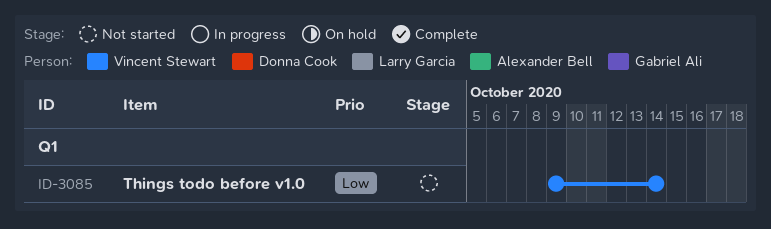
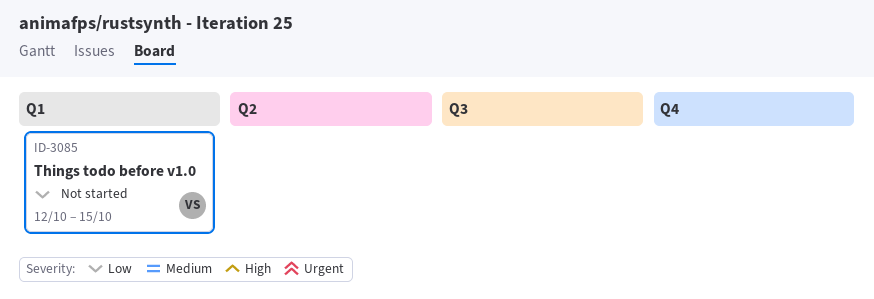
ID-3085, start: Oct 9 -> Oct 12
ID-3085, due: Oct 14 -> Oct 15

